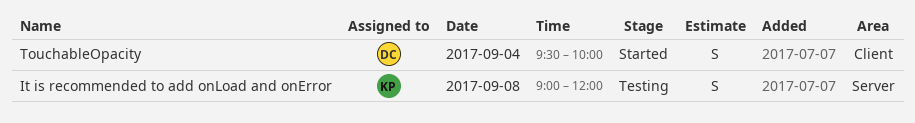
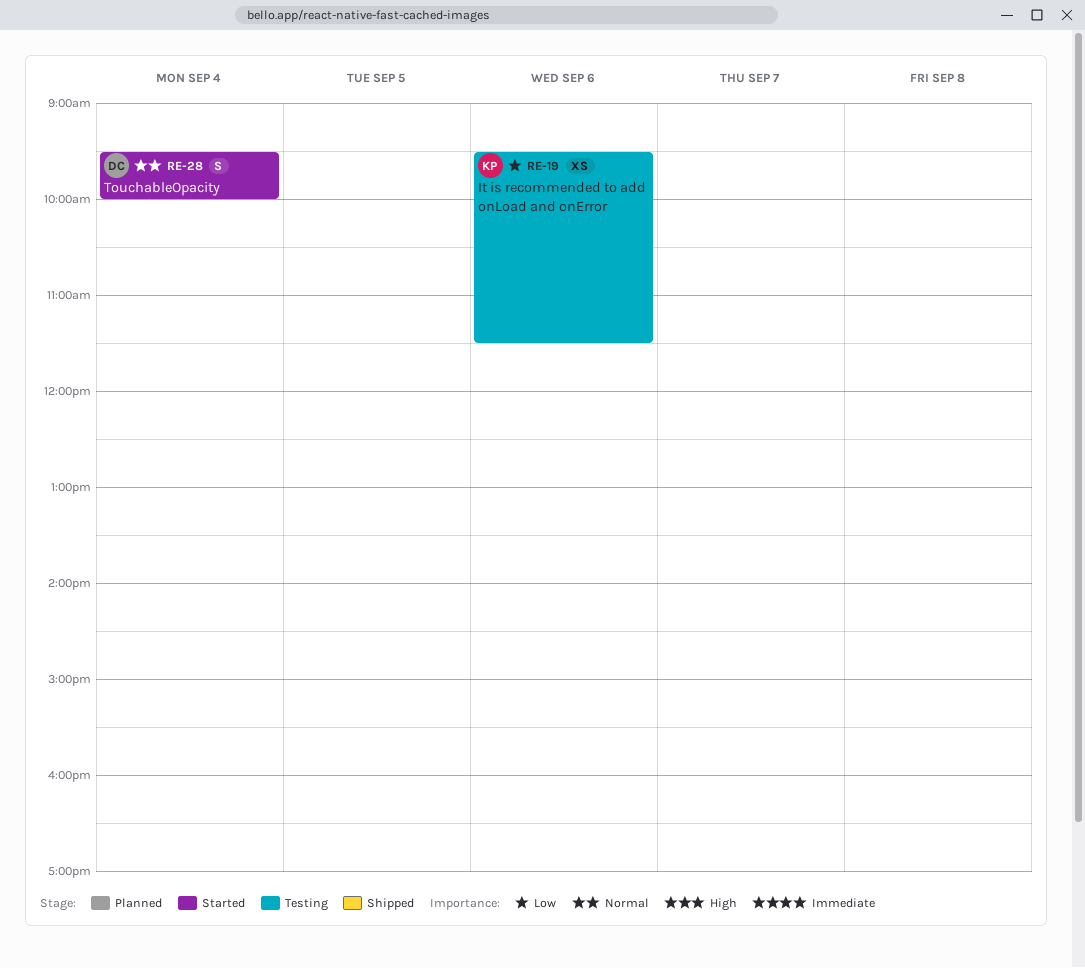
It is recommended to add onLoad and onError, estimate: S -> XS
It is recommended to add onLoad and onError, day: Sep 8 -> Sep 6
It is recommended to add onLoad and onError, begins: 09:00 -> 09:30
It is recommended to add onLoad and onError, ends: 12:00 -> 11:30

